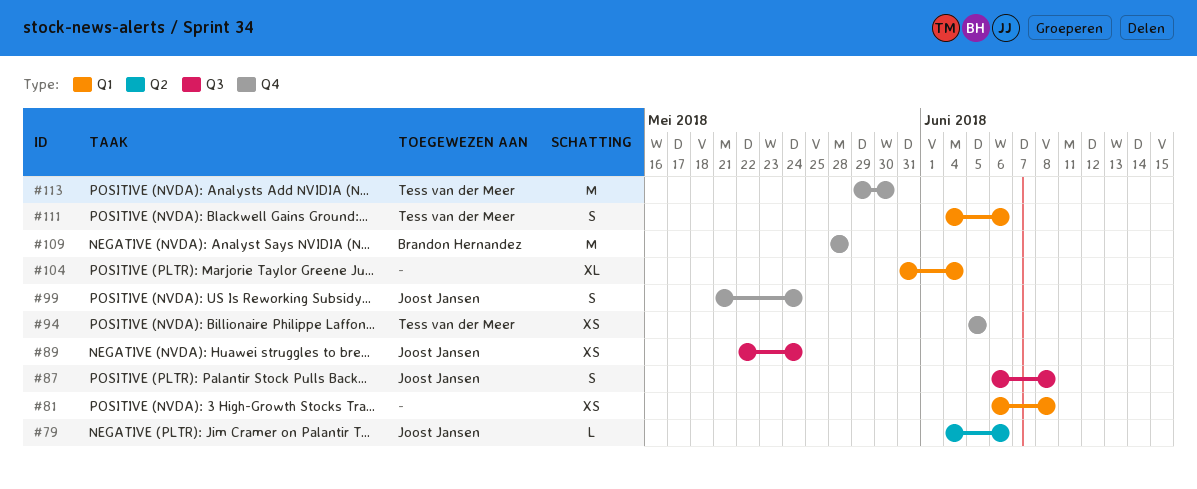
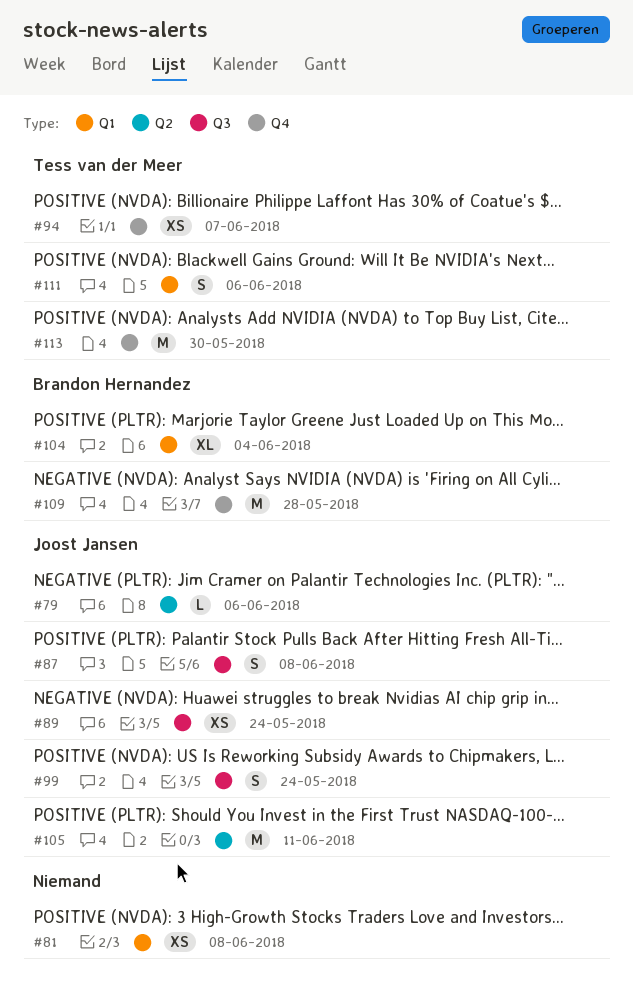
#94, due: Jun 5 -> Jun 7
#99, label: Q4 -> Q3
#104, owner: none -> Brandon Hernandez
#105: none -> present

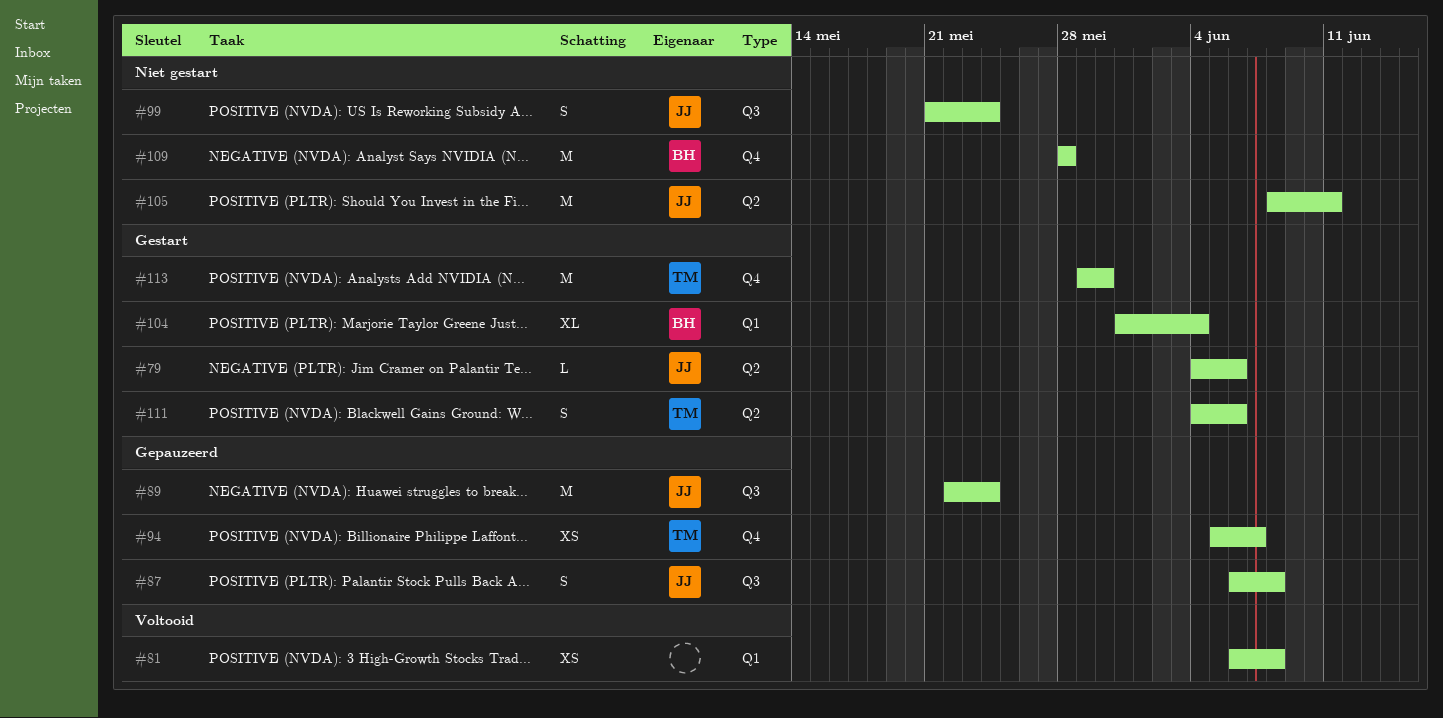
#89, estimate: XS -> M
#111, label: Q1 -> Q2

